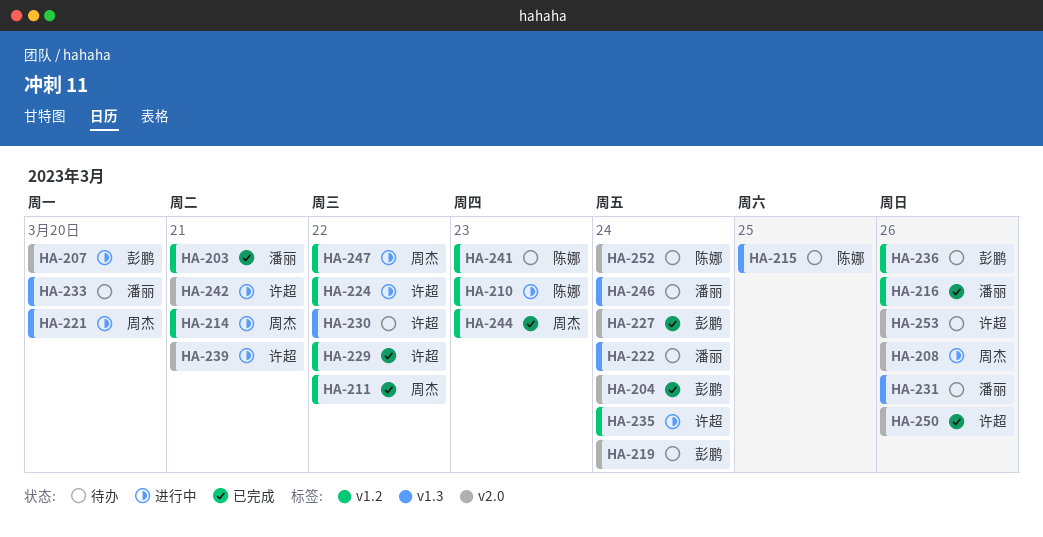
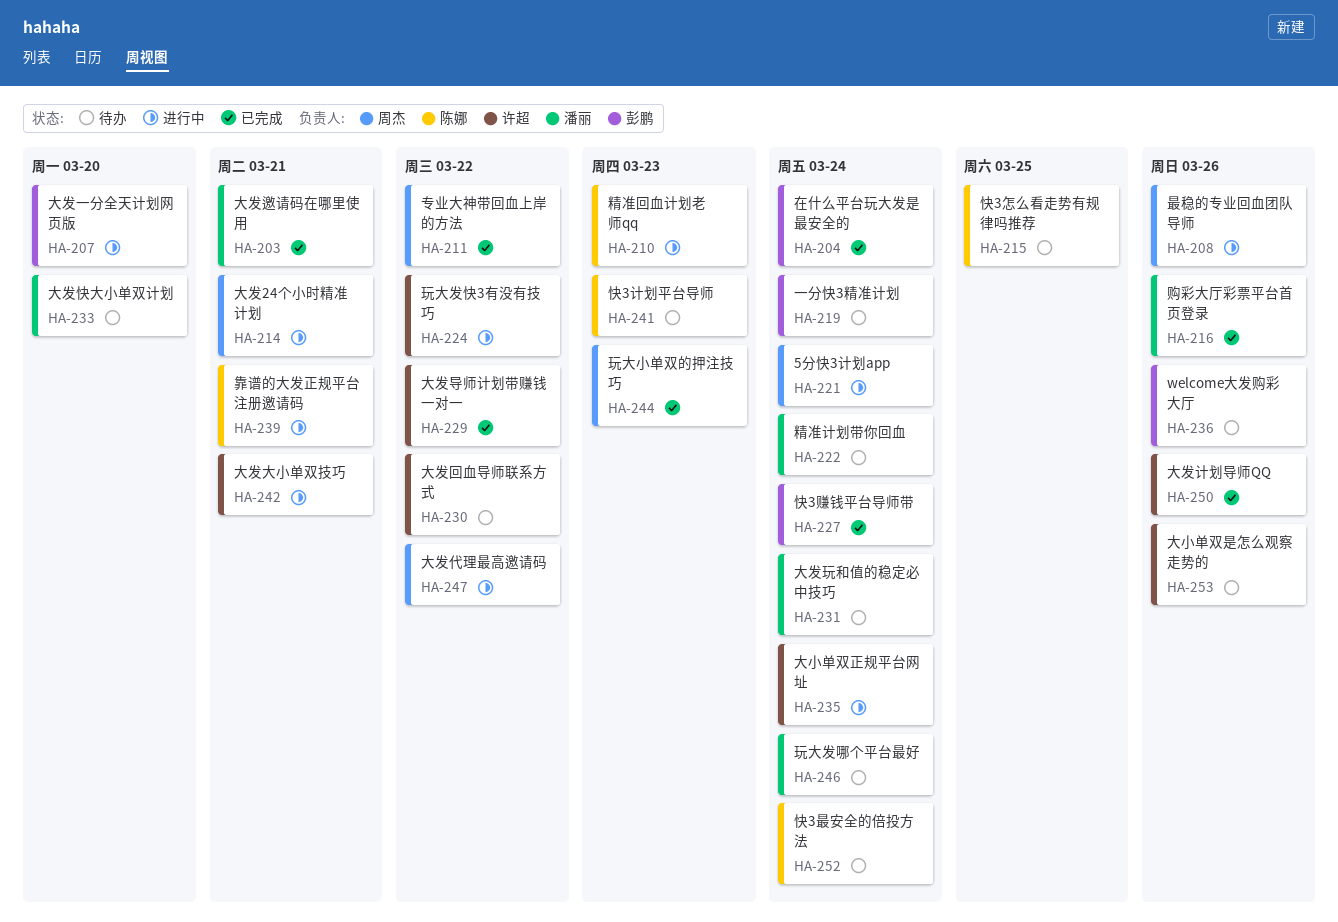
HA-221, due: Mar 20 -> Mar 24
HA-231, due: Mar 26 -> Mar 24
HA-239, owner: 许超 -> 陈娜

